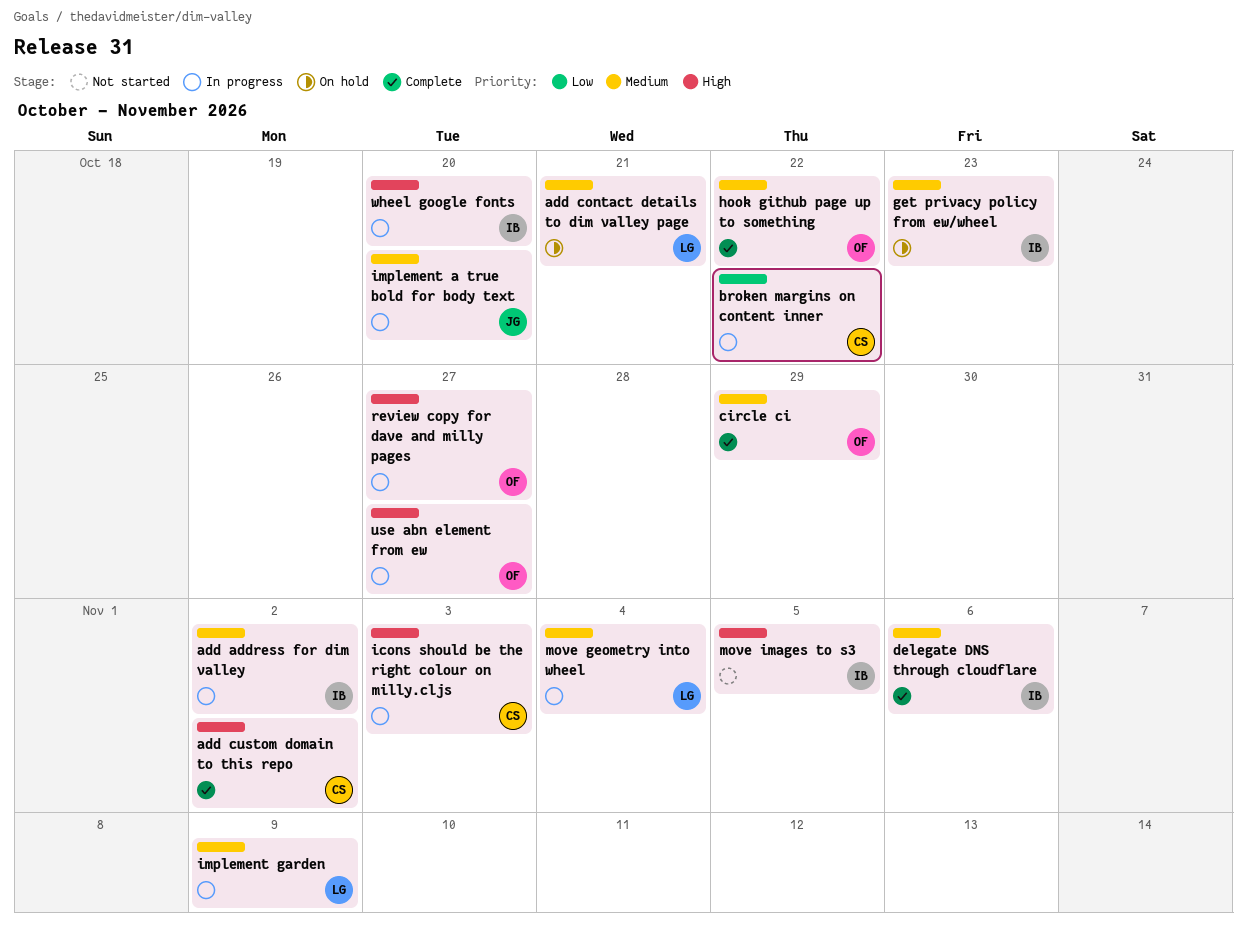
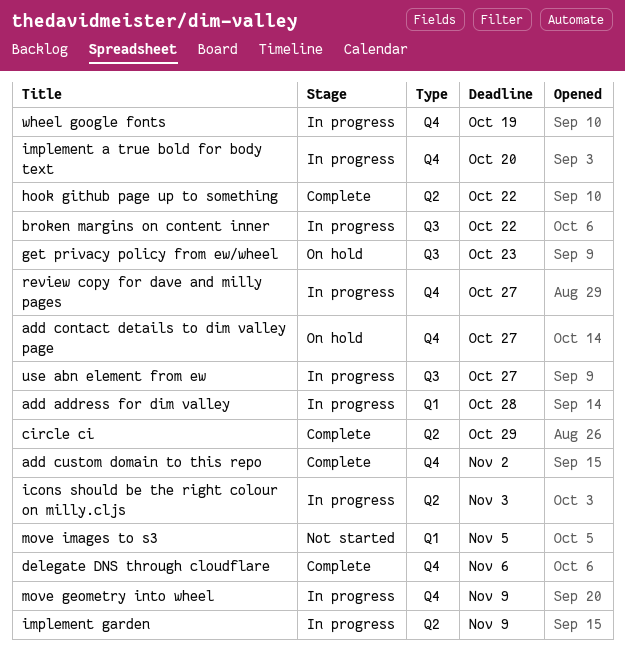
add address for dim valley, due: Nov 2 -> Oct 28
add contact details to dim valley page, due: Oct 21 -> Oct 27
move geometry into wheel, due: Nov 4 -> Nov 9
wheel google fonts, due: Oct 20 -> Oct 19

